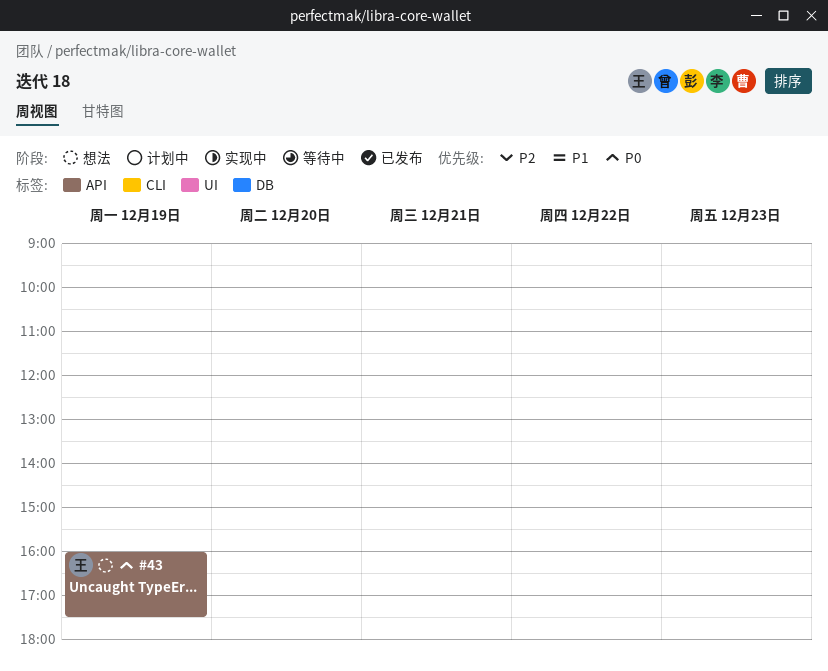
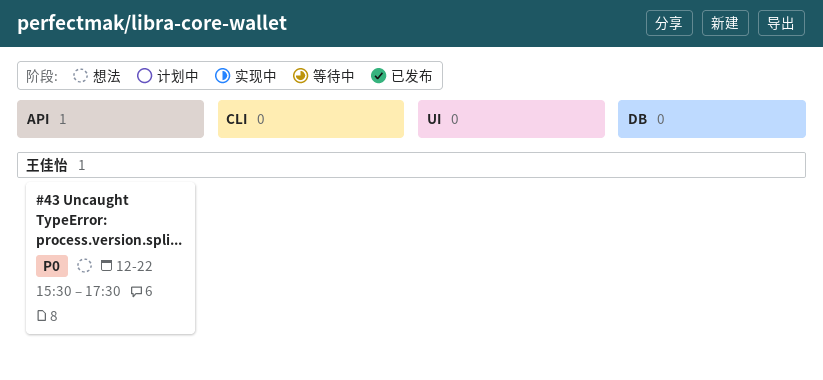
#43, day: Dec 19 -> Dec 22
#43, begins: 16:00 -> 15:30

